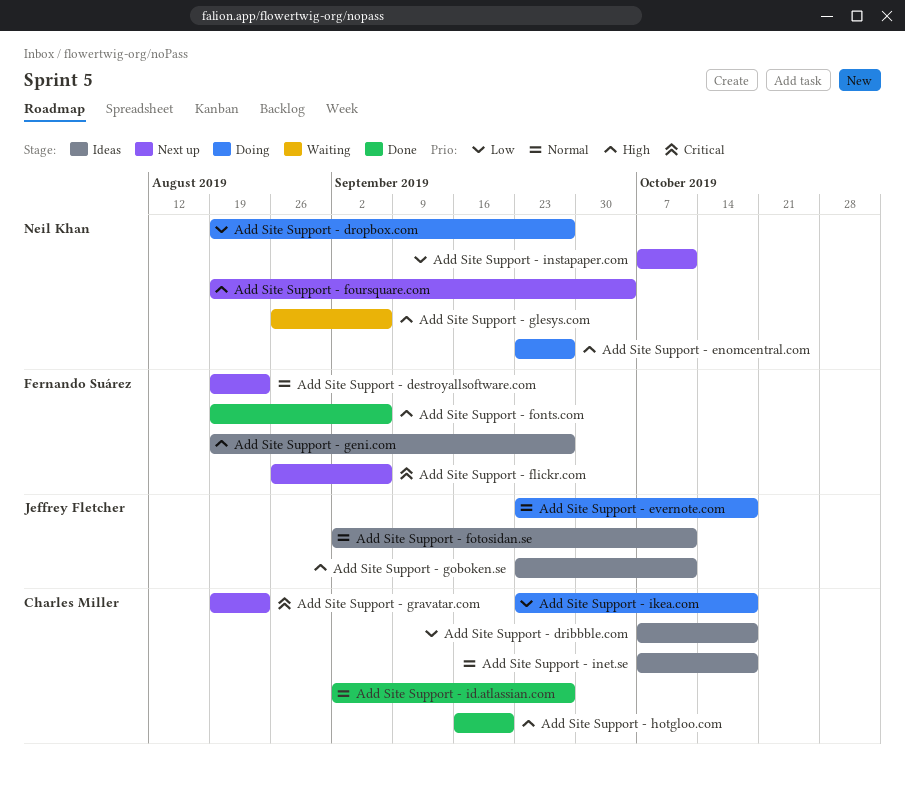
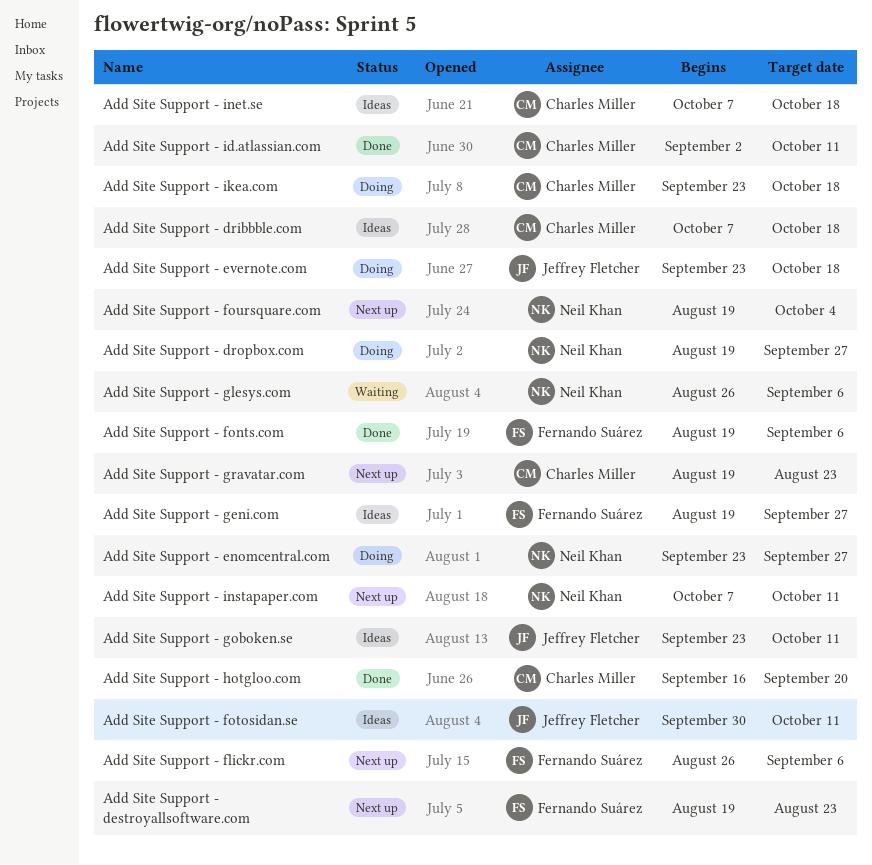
Add Site Support - fotosidan.se, start: Sep 2 -> Sep 30
Add Site Support - id.atlassian.com, due: Sep 27 -> Oct 11

